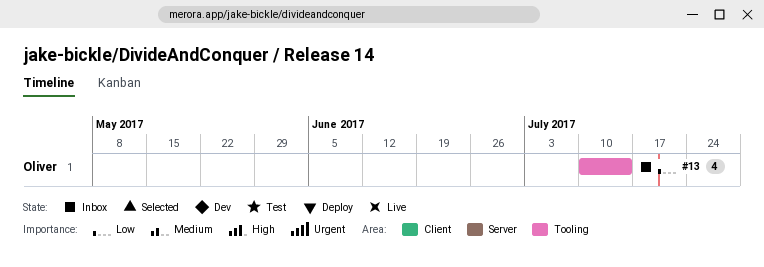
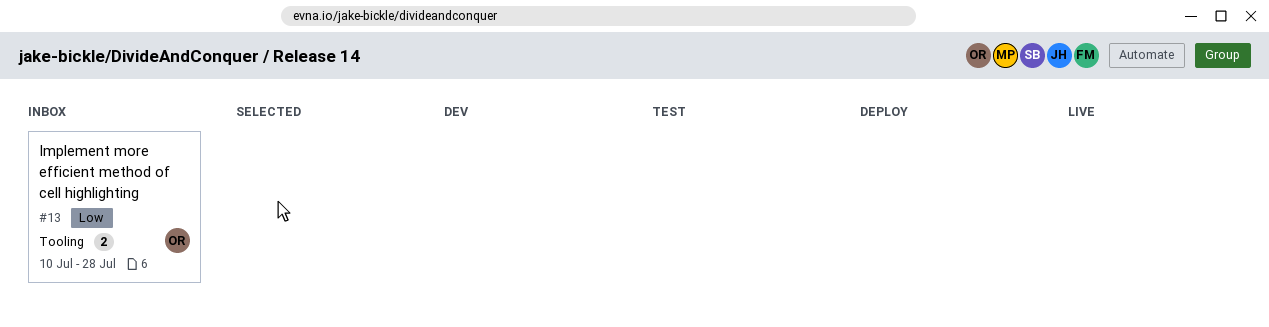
#13, estimate: 4 -> 2
#13, due: Jul 14 -> Jul 28

